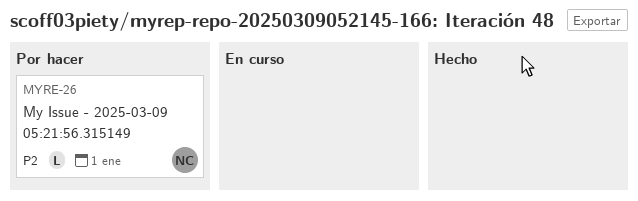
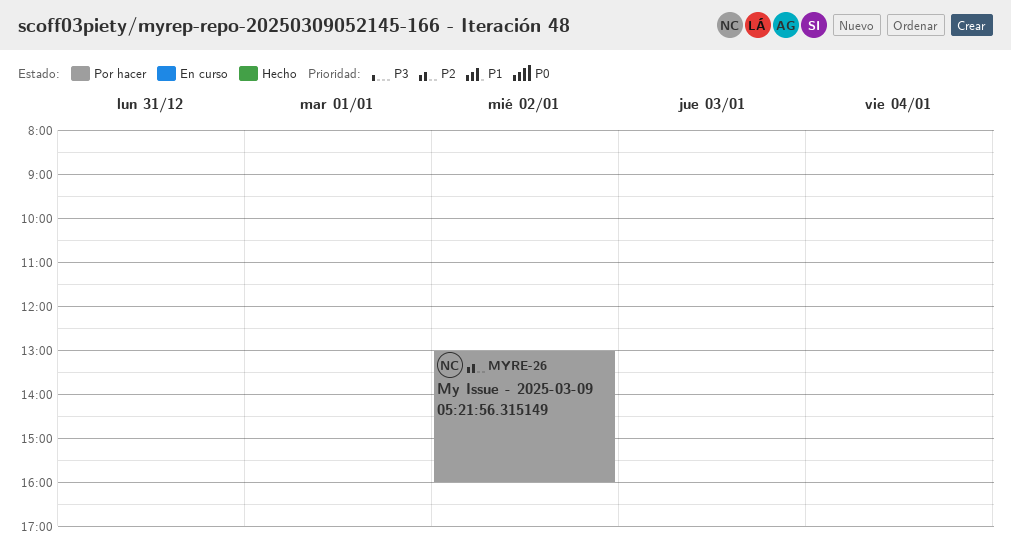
MYRE-26, day: Jan 1 -> Jan 2

